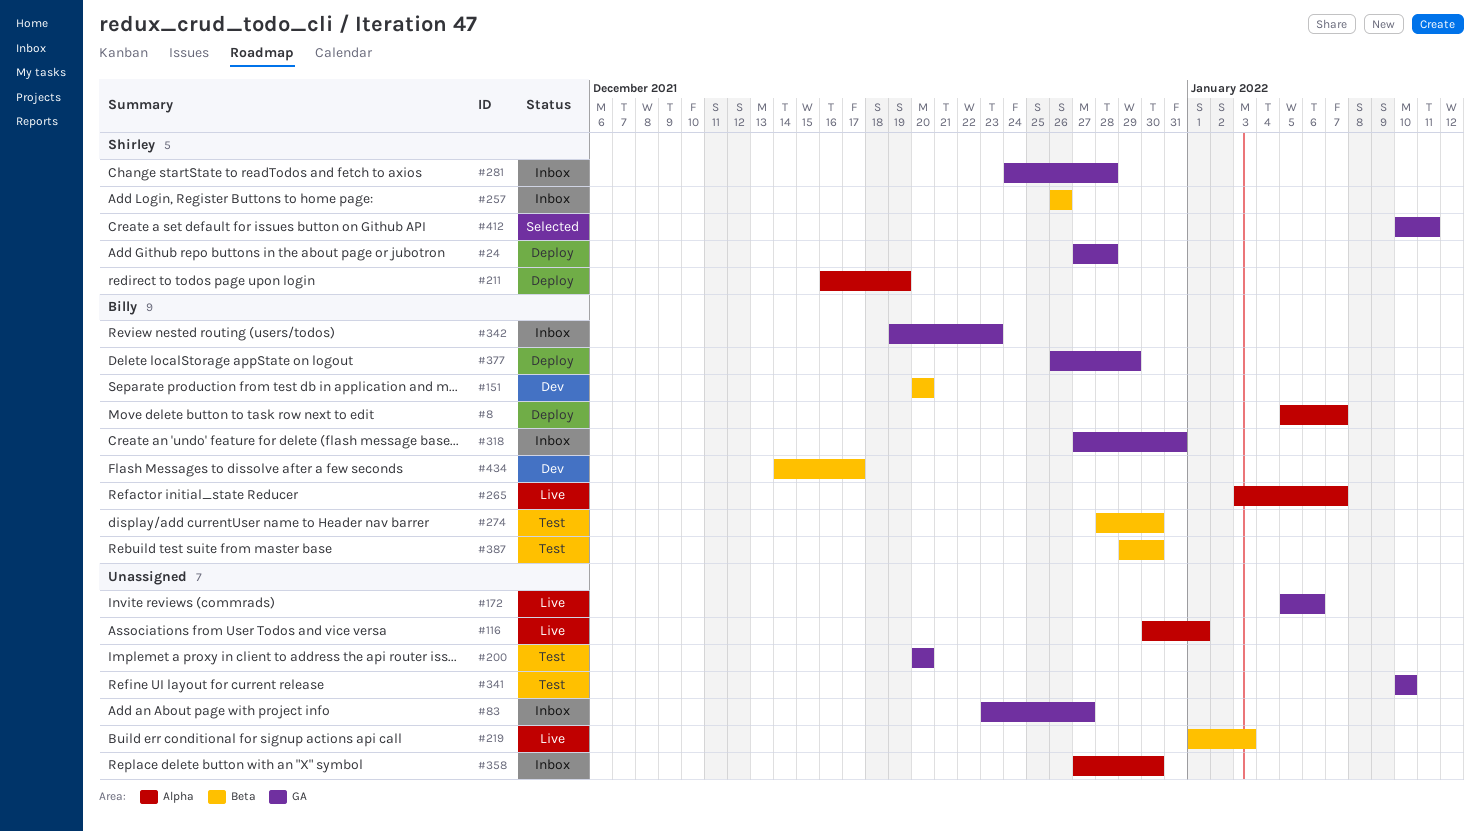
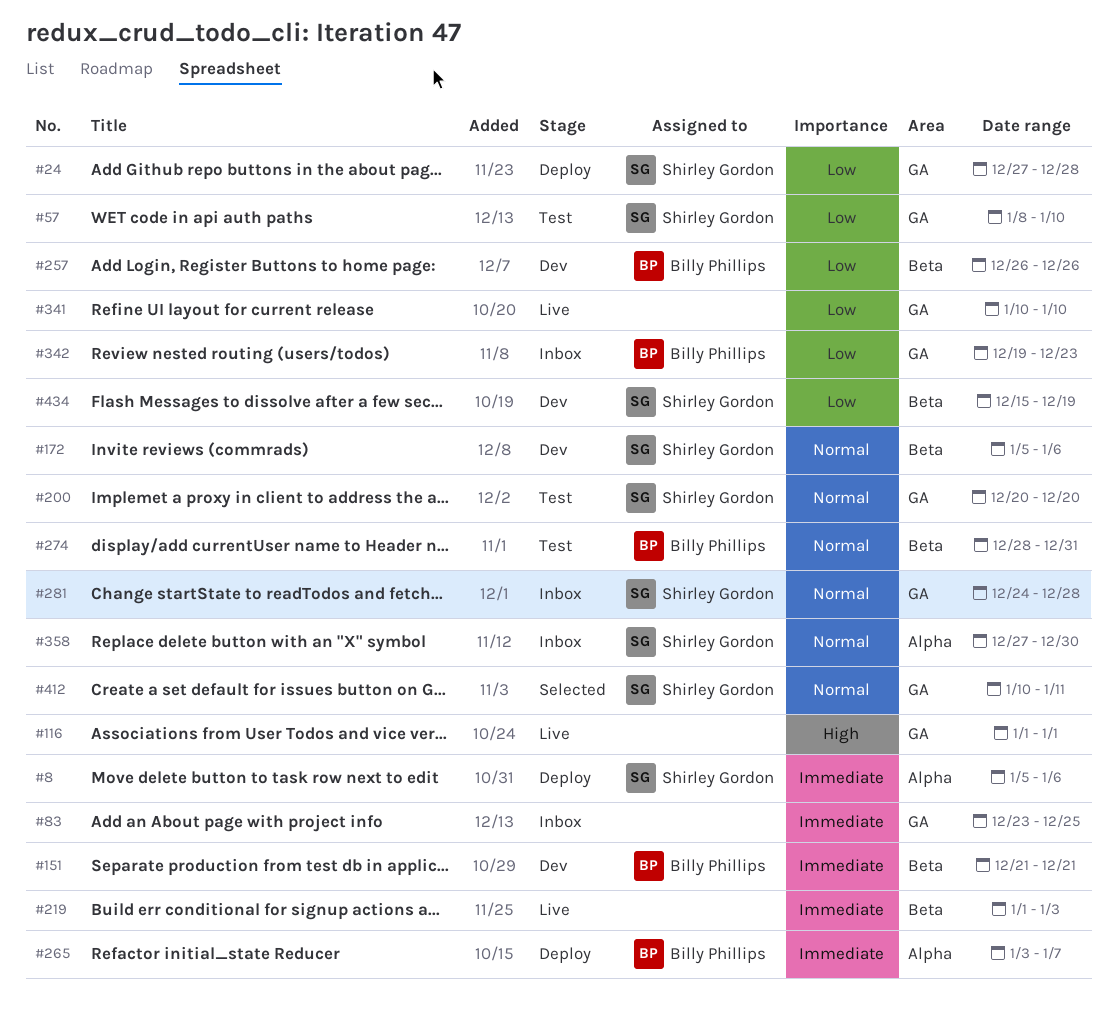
#8, owner: Billy Phillips -> Shirley Gordon
#8, due: Jan 7 -> Jan 6
#57: none -> present
#83, due: Dec 27 -> Dec 25
#116, label: Alpha -> GA
#116, start: Dec 30 -> Jan 1
#151, start: Dec 20 -> Dec 21
#151, due: Dec 20 -> Dec 21
#172, status: Live -> Dev
#172, owner: none -> Shirley Gordon
#172, label: GA -> Beta
#200, owner: none -> Shirley Gordon
#211: present -> none
#257, status: Inbox -> Dev
#257, owner: Shirley Gordon -> Billy Phillips
#265, status: Live -> Deploy
#274, due: Dec 30 -> Dec 31
#318: present -> none
#341, status: Test -> Live
#358, owner: none -> Shirley Gordon
#377: present -> none
#387: present -> none
#434, owner: Billy Phillips -> Shirley Gordon
#434, start: Dec 14 -> Dec 15
#434, due: Dec 17 -> Dec 19

